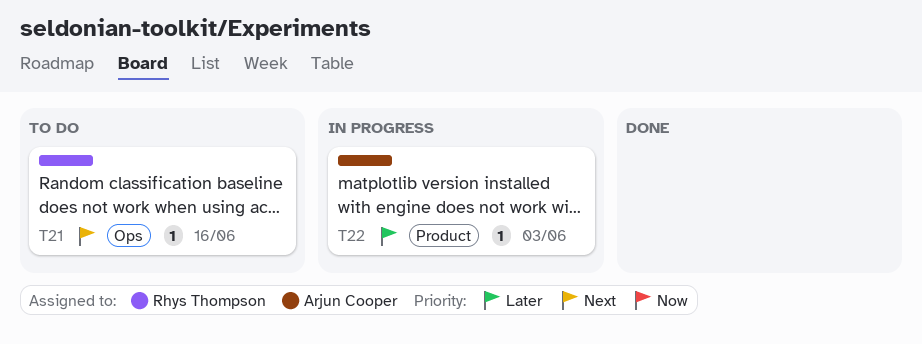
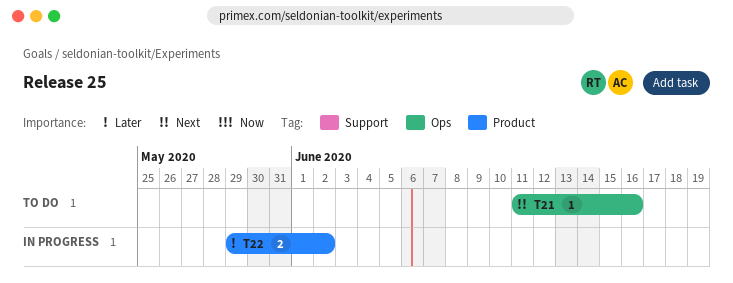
T22, estimate: 1 -> 2
T22, due: Jun 3 -> Jun 2

